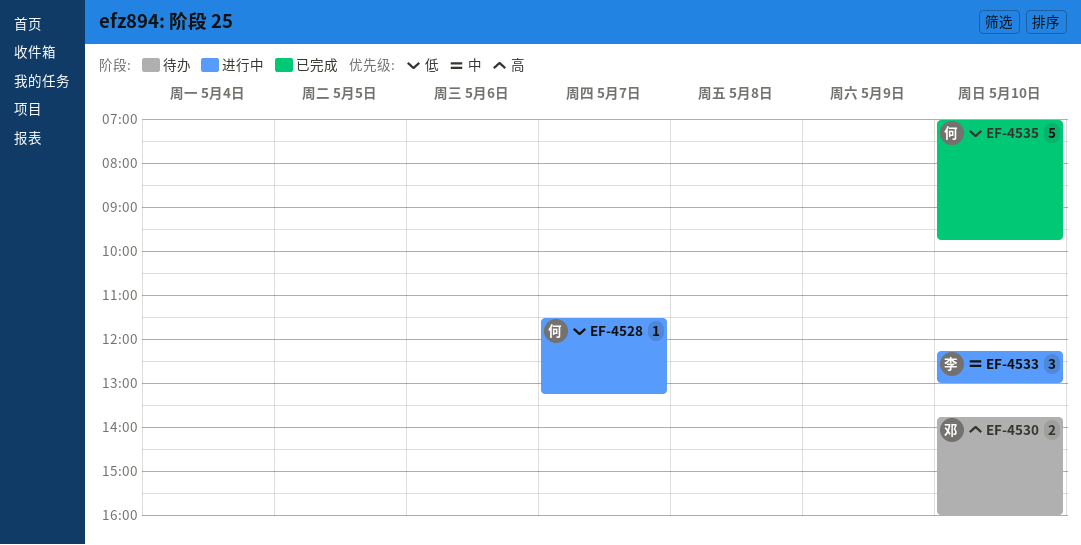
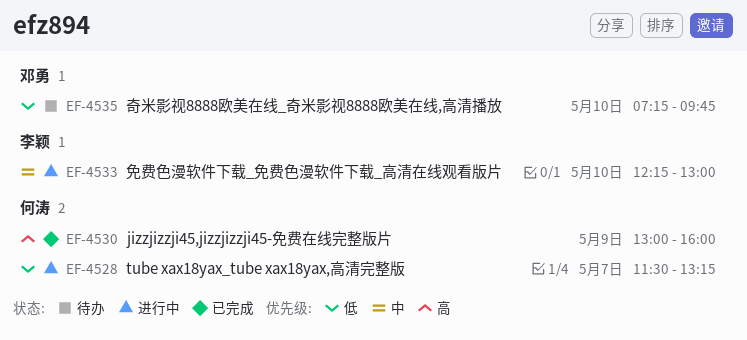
EF-4530, status: 待办 -> 已完成
EF-4530, owner: 邓勇 -> 何涛
EF-4530, day: May 10 -> May 9
EF-4530, begins: 13:45 -> 13:00
EF-4535, status: 已完成 -> 待办
EF-4535, owner: 何涛 -> 邓勇
EF-4535, begins: 07:00 -> 07:15

